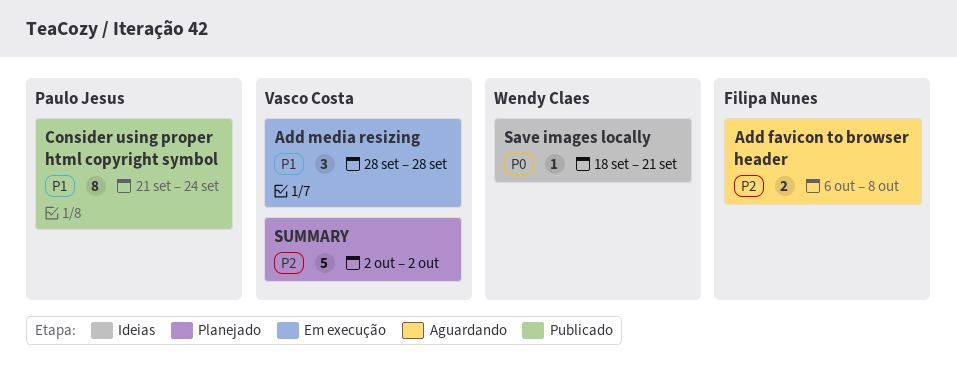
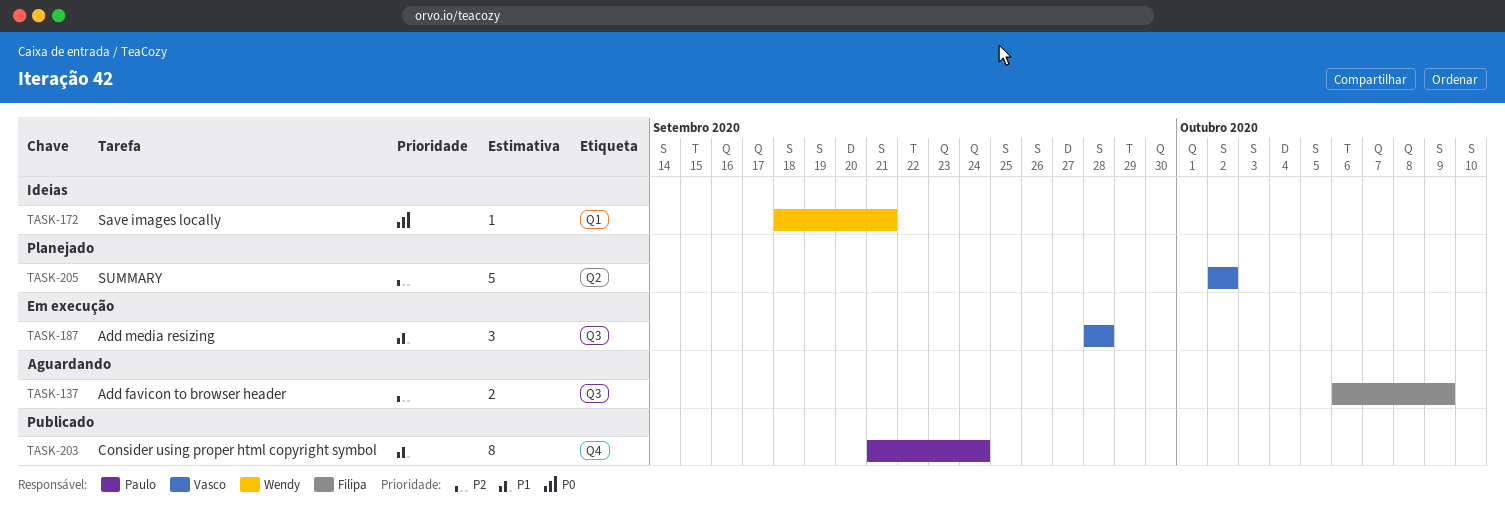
Add favicon to browser header, due: Oct 8 -> Oct 9

